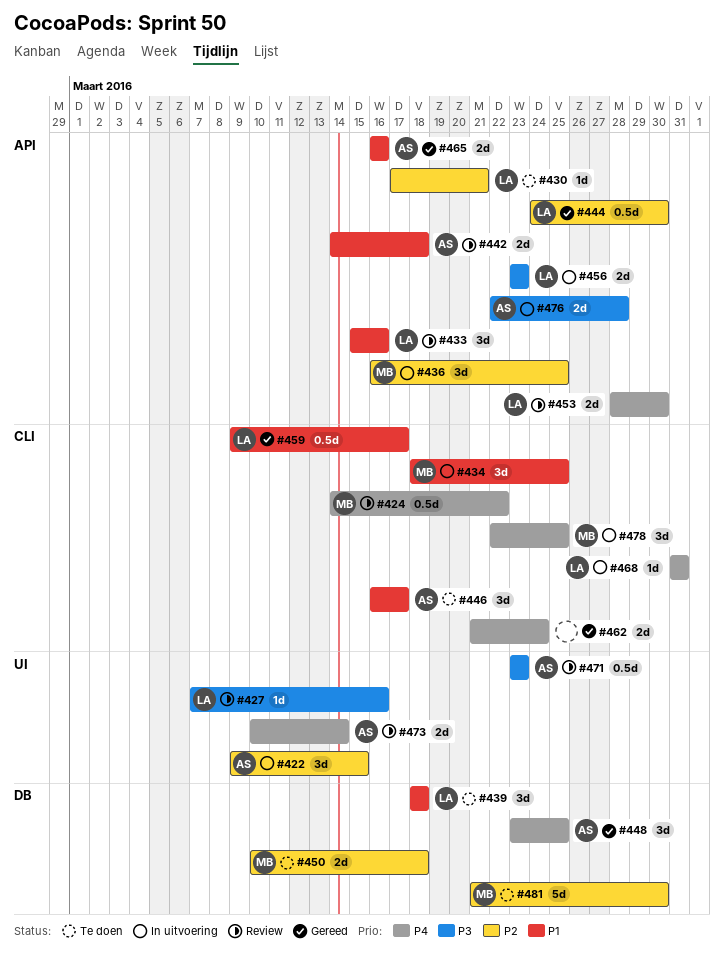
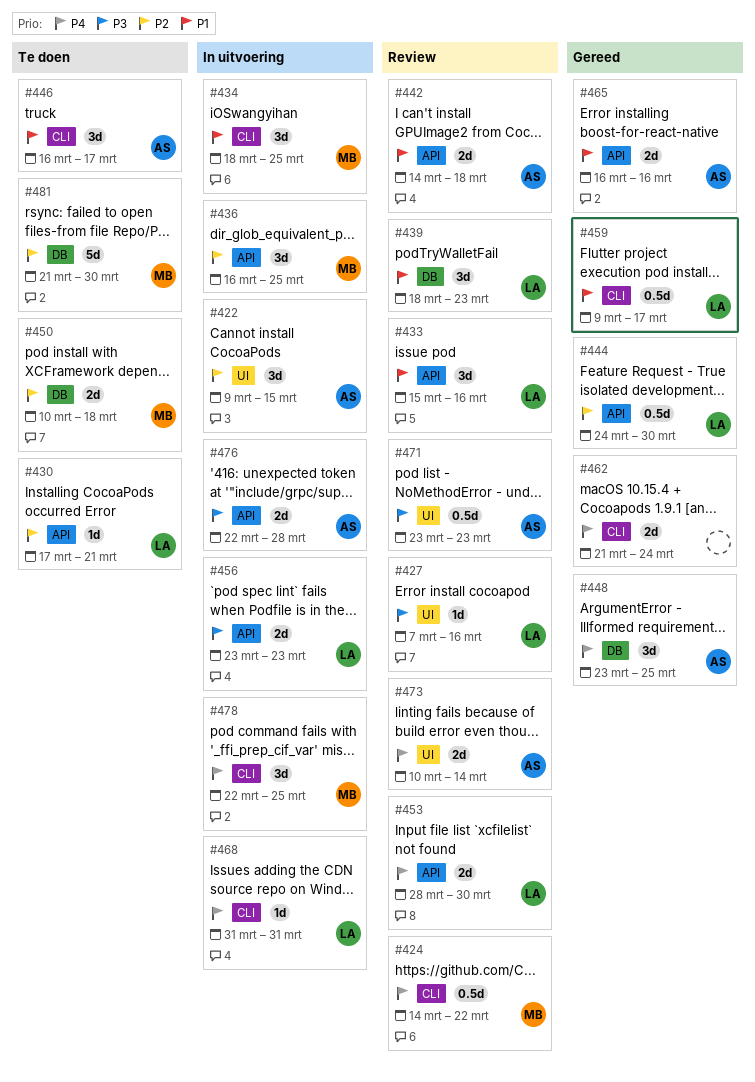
#439, status: Te doen -> Review
#439, due: Mar 18 -> Mar 23

